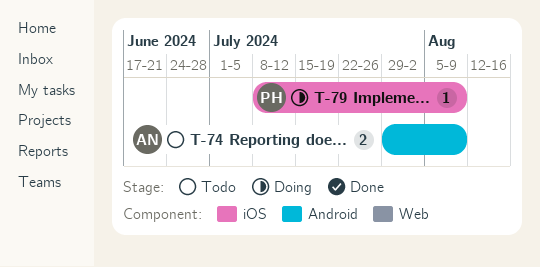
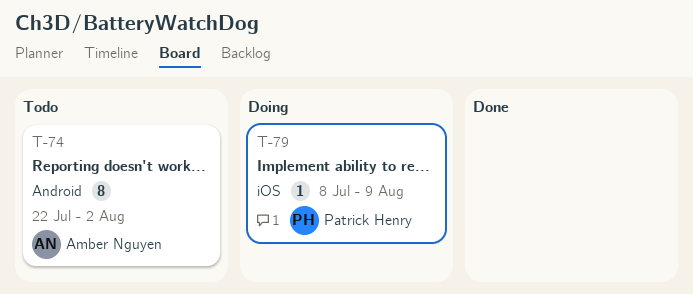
T-74, estimate: 2 -> 8
T-74, start: Jul 29 -> Jul 22
T-74, due: Aug 9 -> Aug 2

